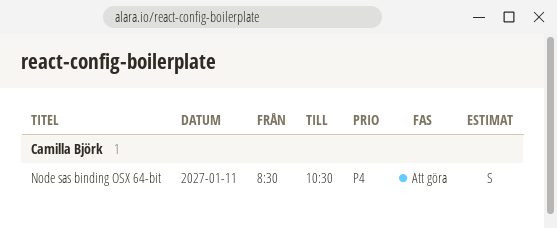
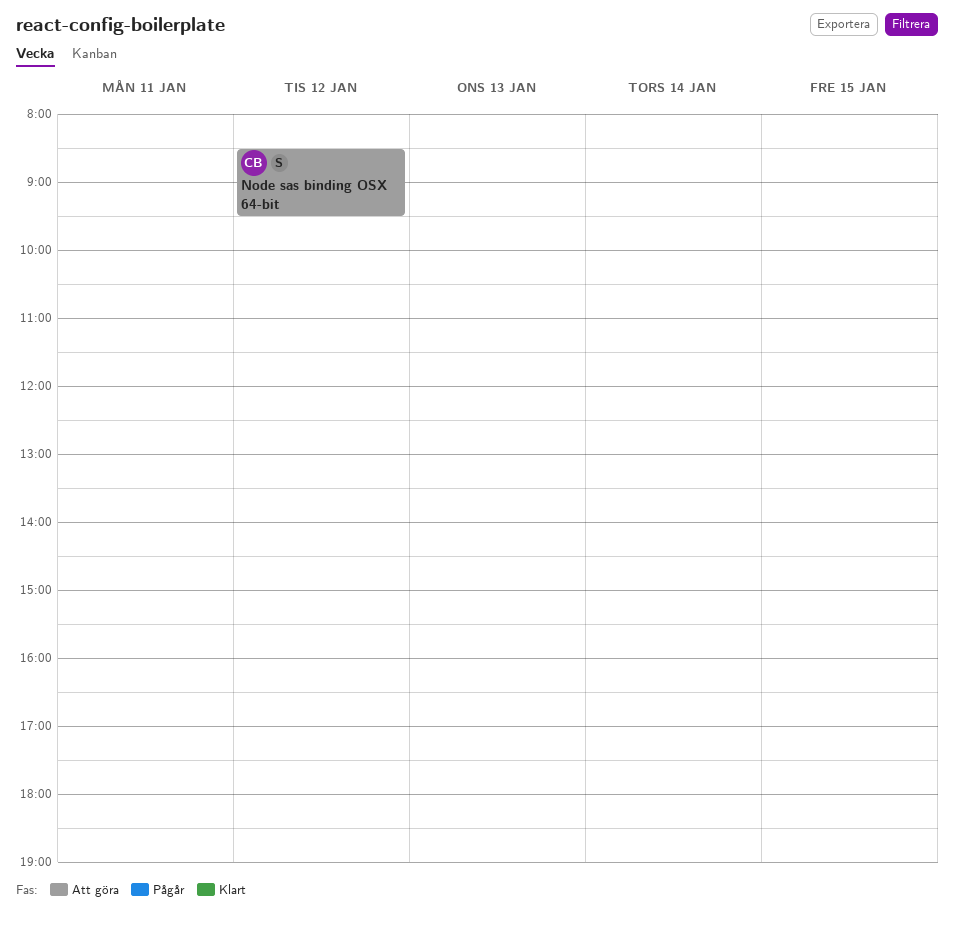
Node sas binding OSX 64-bit, day: Jan 11 -> Jan 12
Node sas binding OSX 64-bit, ends: 10:30 -> 09:30

